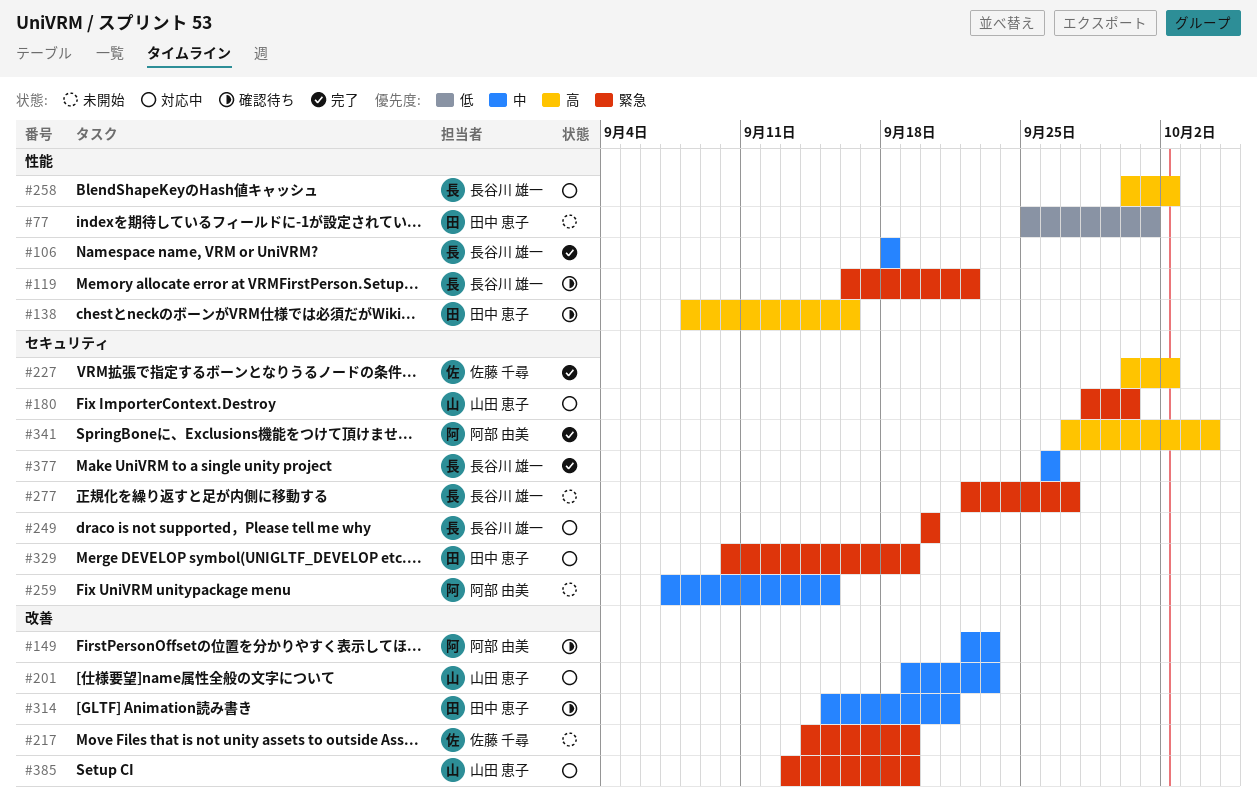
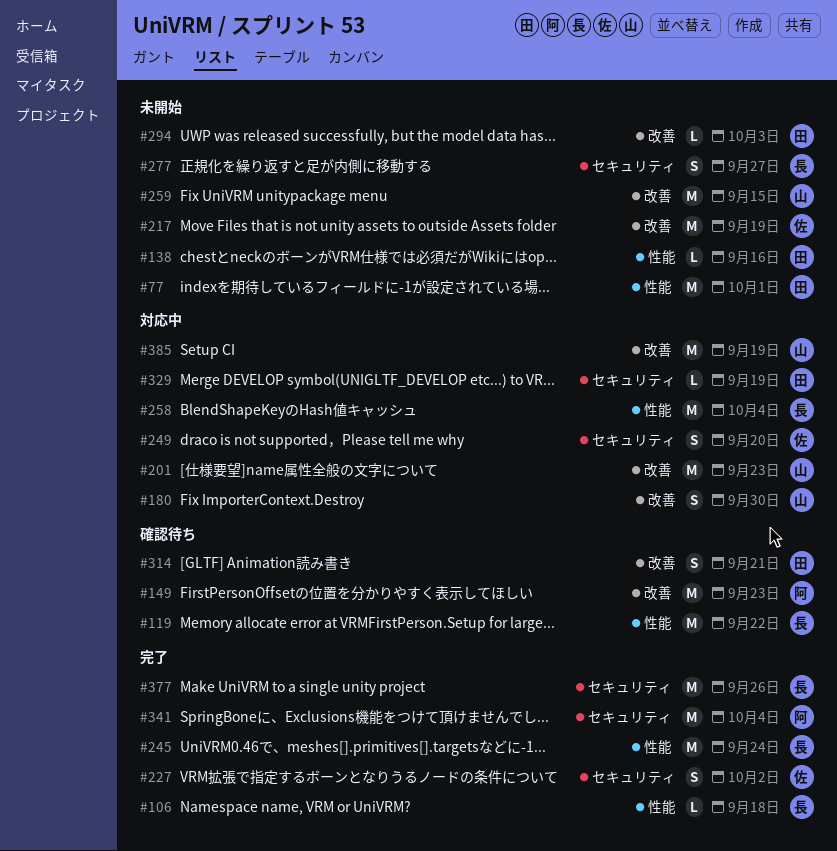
#138, status: 確認待ち -> 未開始
#180, label: セキュリティ -> 改善
#245: none -> present
#249, owner: 長谷川 雄一 -> 佐藤 千尋
#258, due: Oct 2 -> Oct 4
#259, owner: 阿部 由美 -> 山田 恵子
#259, label: セキュリティ -> 改善
#294: none -> present

